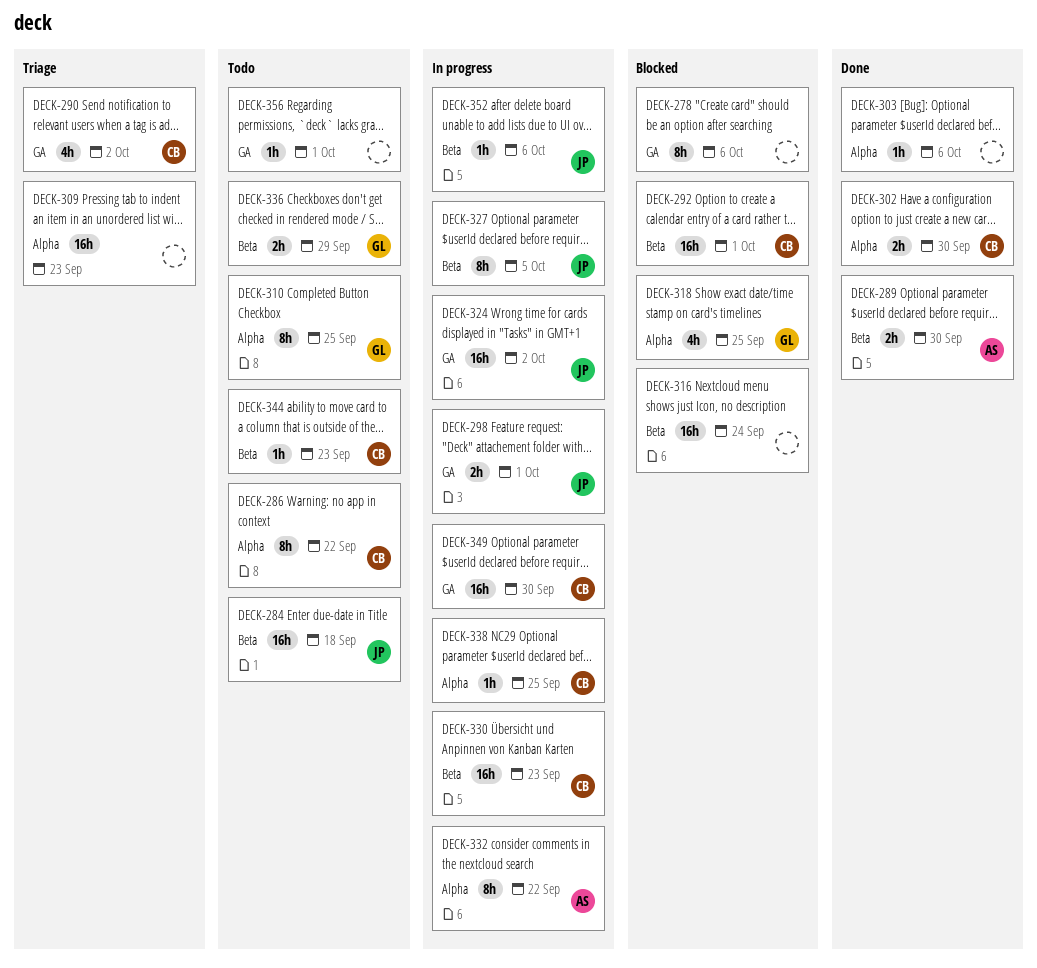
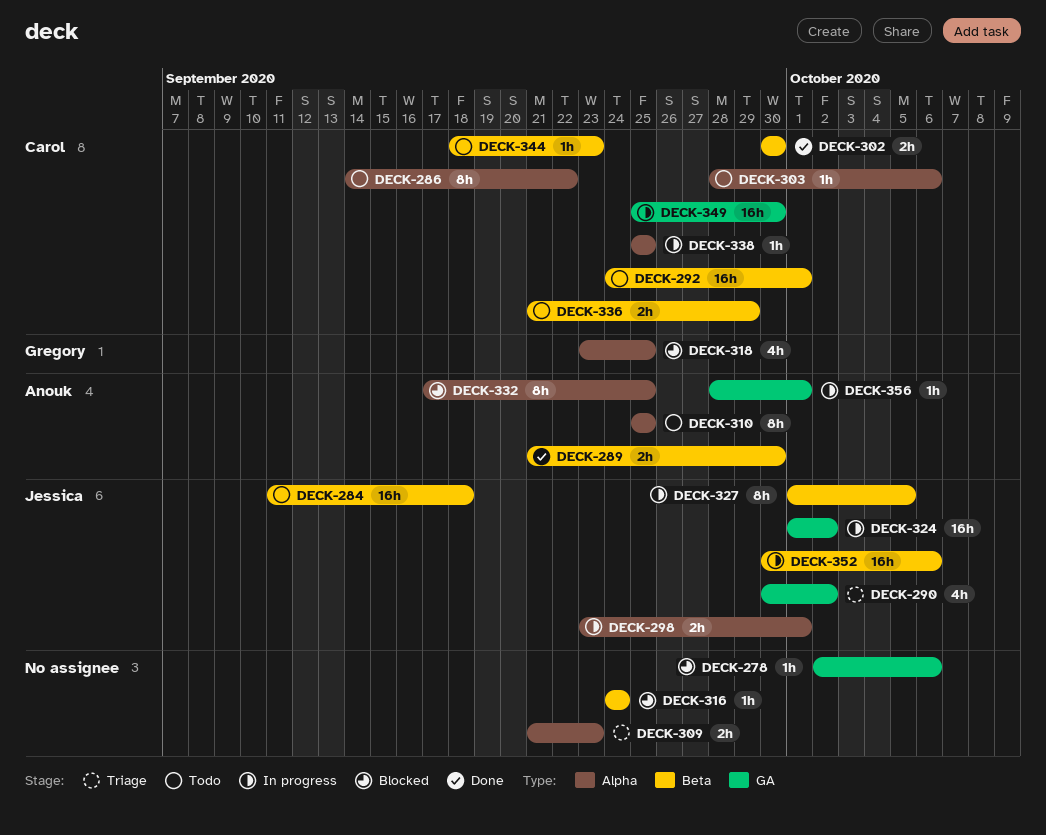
DECK-278, estimate: 8h -> 1h
DECK-290, owner: Carol -> Jessica
DECK-292, status: Blocked -> Todo
DECK-298, label: GA -> Alpha
DECK-302, label: Alpha -> Beta
DECK-303, status: Done -> Todo
DECK-303, owner: none -> Carol
DECK-309, estimate: 16h -> 2h
DECK-310, owner: Gregory -> Anouk
DECK-316, estimate: 16h -> 1h
DECK-330: present -> none
DECK-332, status: In progress -> Blocked
DECK-332, due: Sep 22 -> Sep 25
DECK-336, owner: Gregory -> Carol
DECK-352, estimate: 1h -> 16h
DECK-356, status: Todo -> In progress
DECK-356, owner: none -> Anouk

